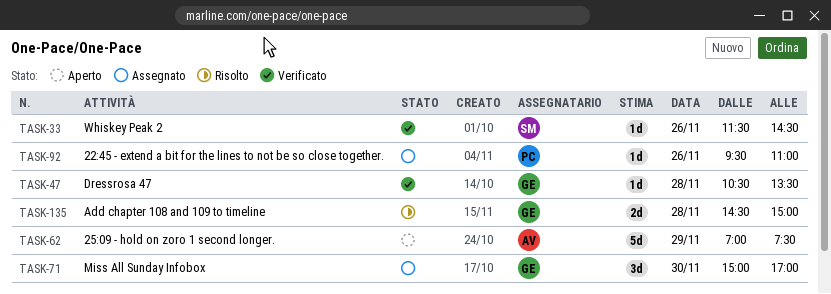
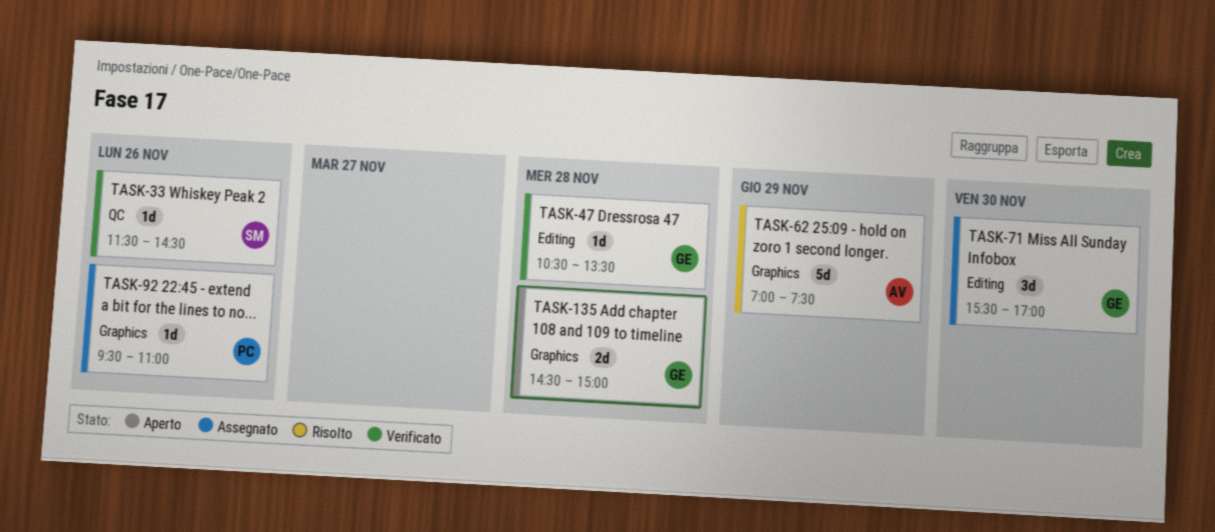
TASK-62, status: Aperto -> Risolto
TASK-71, begins: 15:00 -> 15:30
TASK-135, status: Risolto -> Aperto

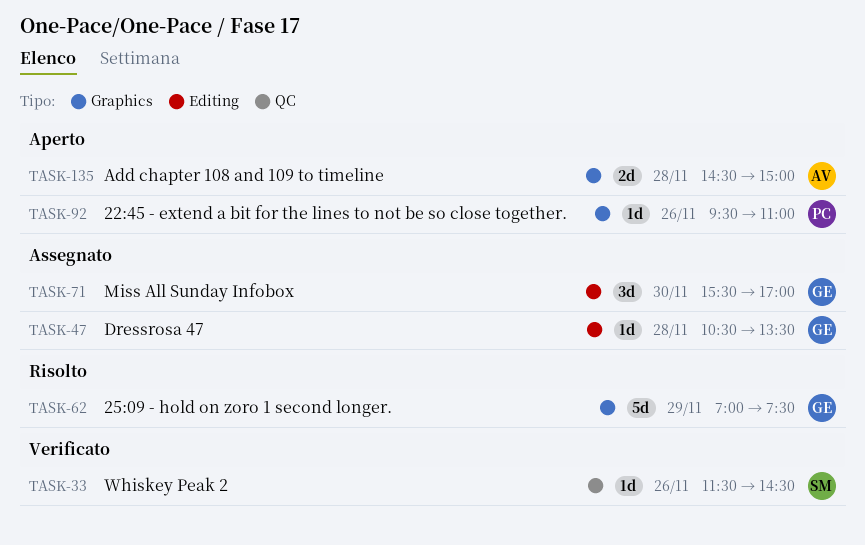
TASK-47, status: Verificato -> Assegnato
TASK-62, owner: AV -> GE
TASK-92, status: Assegnato -> Aperto
TASK-135, owner: GE -> AV

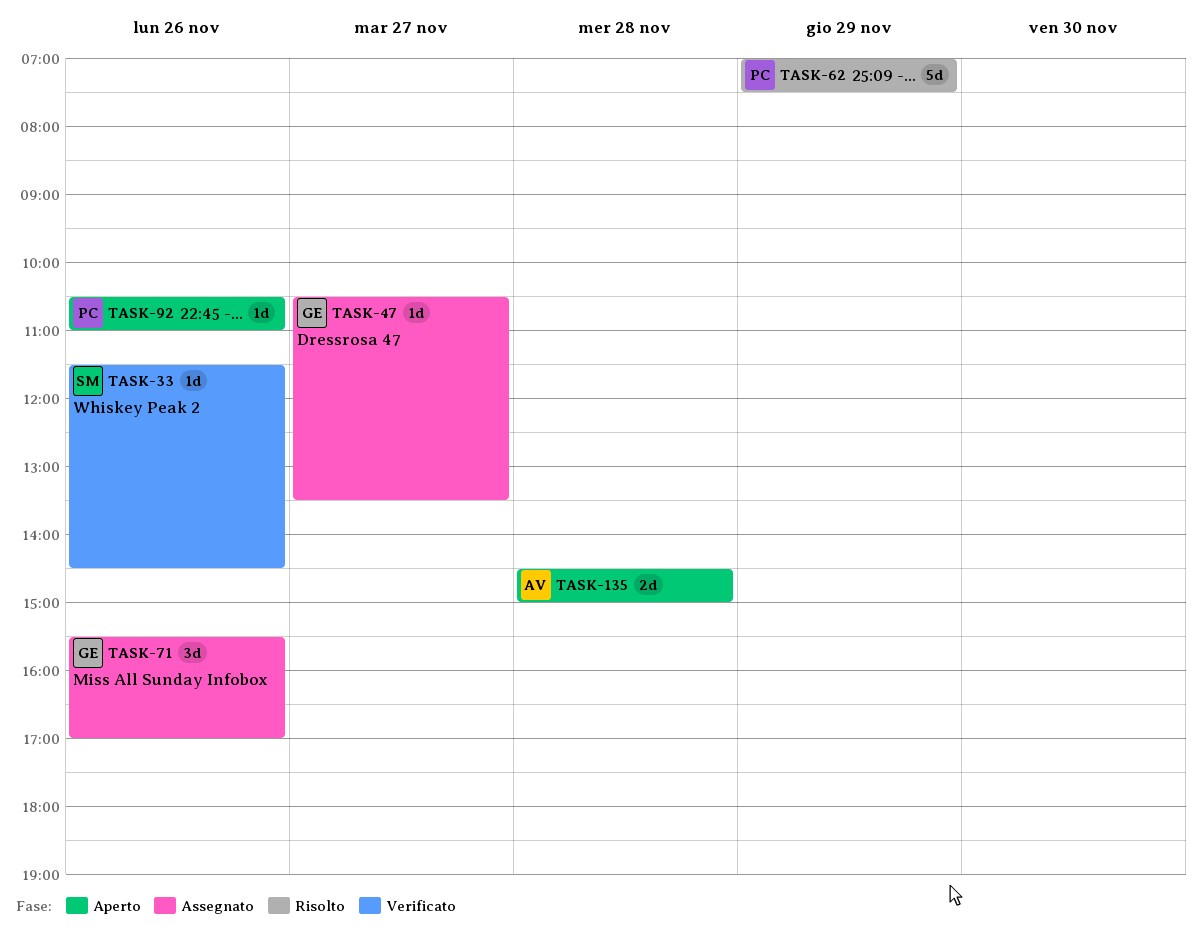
TASK-47, day: Nov 28 -> Nov 27
TASK-62, owner: GE -> PC
TASK-71, day: Nov 30 -> Nov 26
TASK-92, begins: 09:30 -> 10:30

